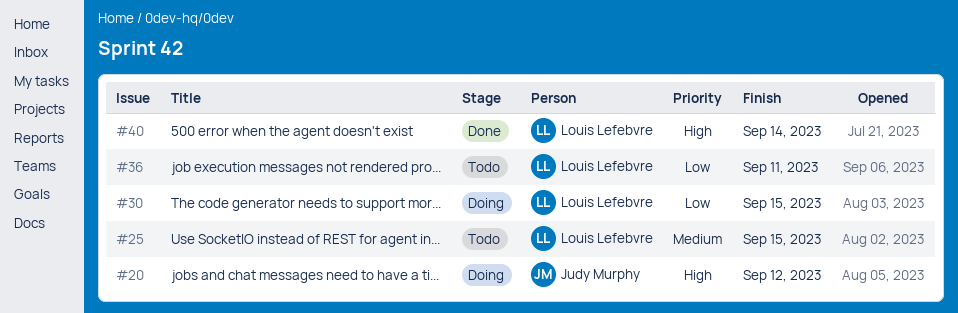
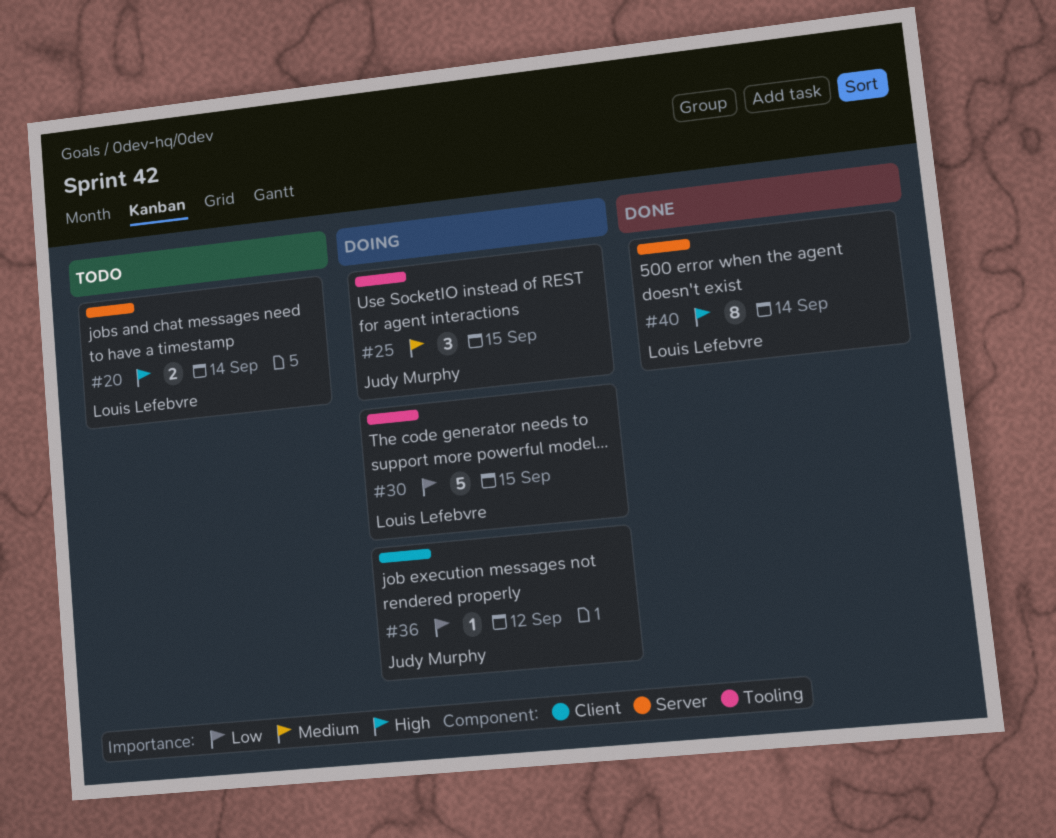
#20, status: Doing -> Todo
#20, owner: Judy Murphy -> Louis Lefebvre
#20, due: Sep 12 -> Sep 14
#25, status: Todo -> Doing
#25, owner: Louis Lefebvre -> Judy Murphy
#36, status: Todo -> Doing
#36, owner: Louis Lefebvre -> Judy Murphy
#36, due: Sep 11 -> Sep 12

